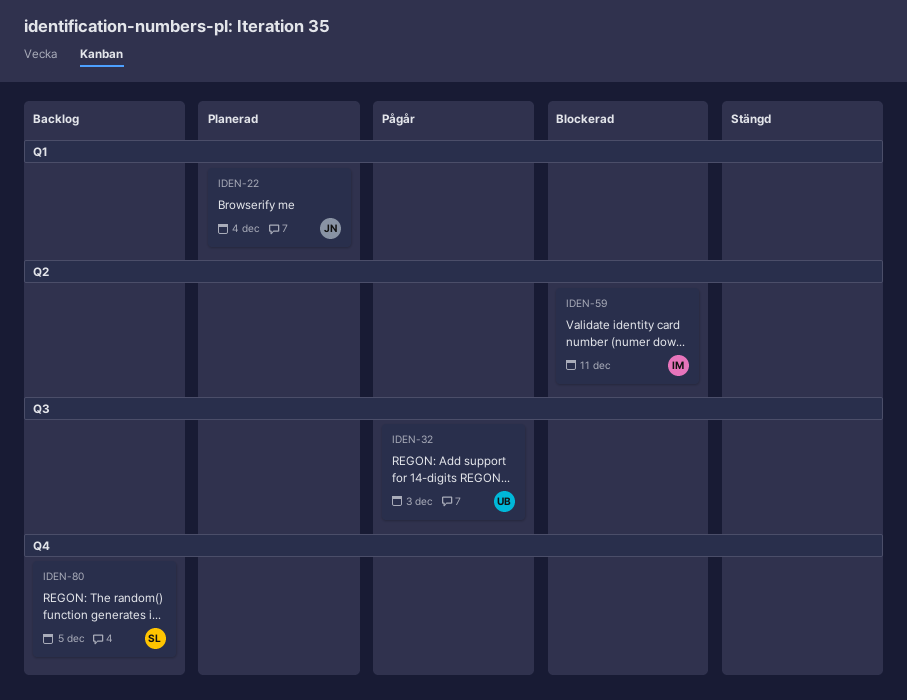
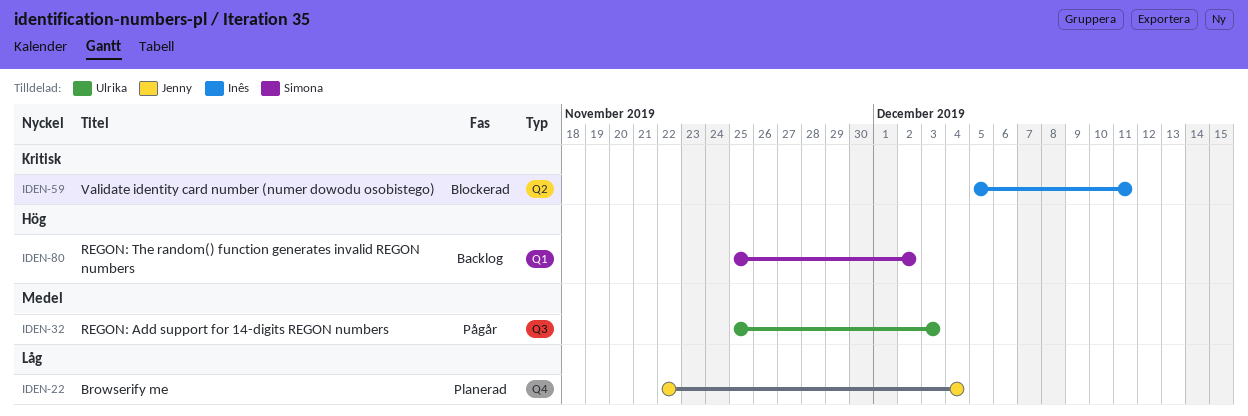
IDEN-22, label: Q1 -> Q4
IDEN-80, label: Q4 -> Q1
IDEN-80, due: Dec 5 -> Dec 2

